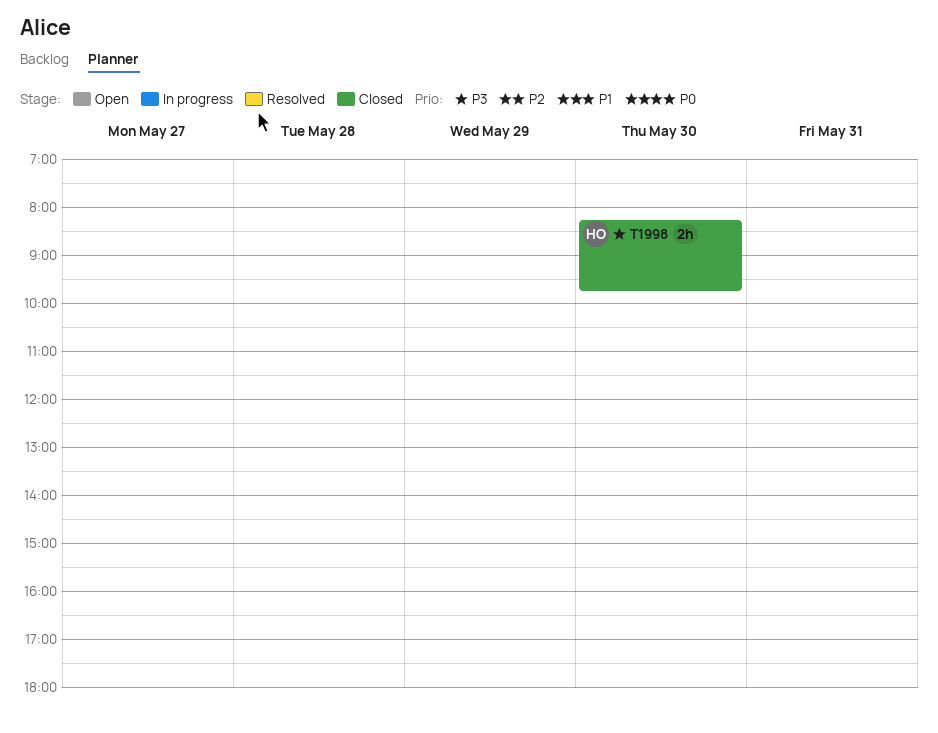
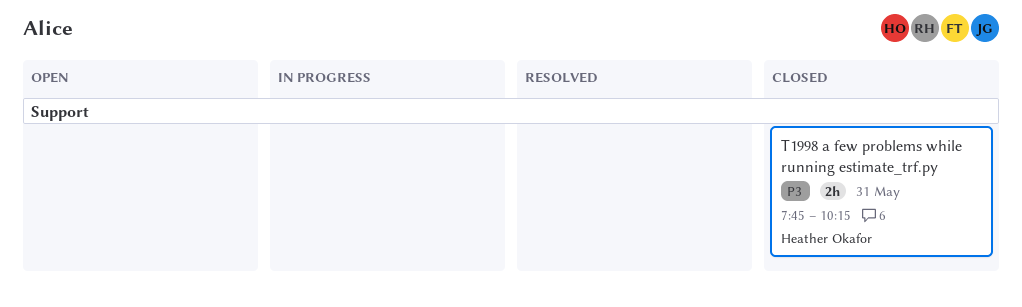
T1998, day: May 30 -> May 31
T1998, begins: 08:15 -> 07:45
T1998, ends: 09:45 -> 10:15

